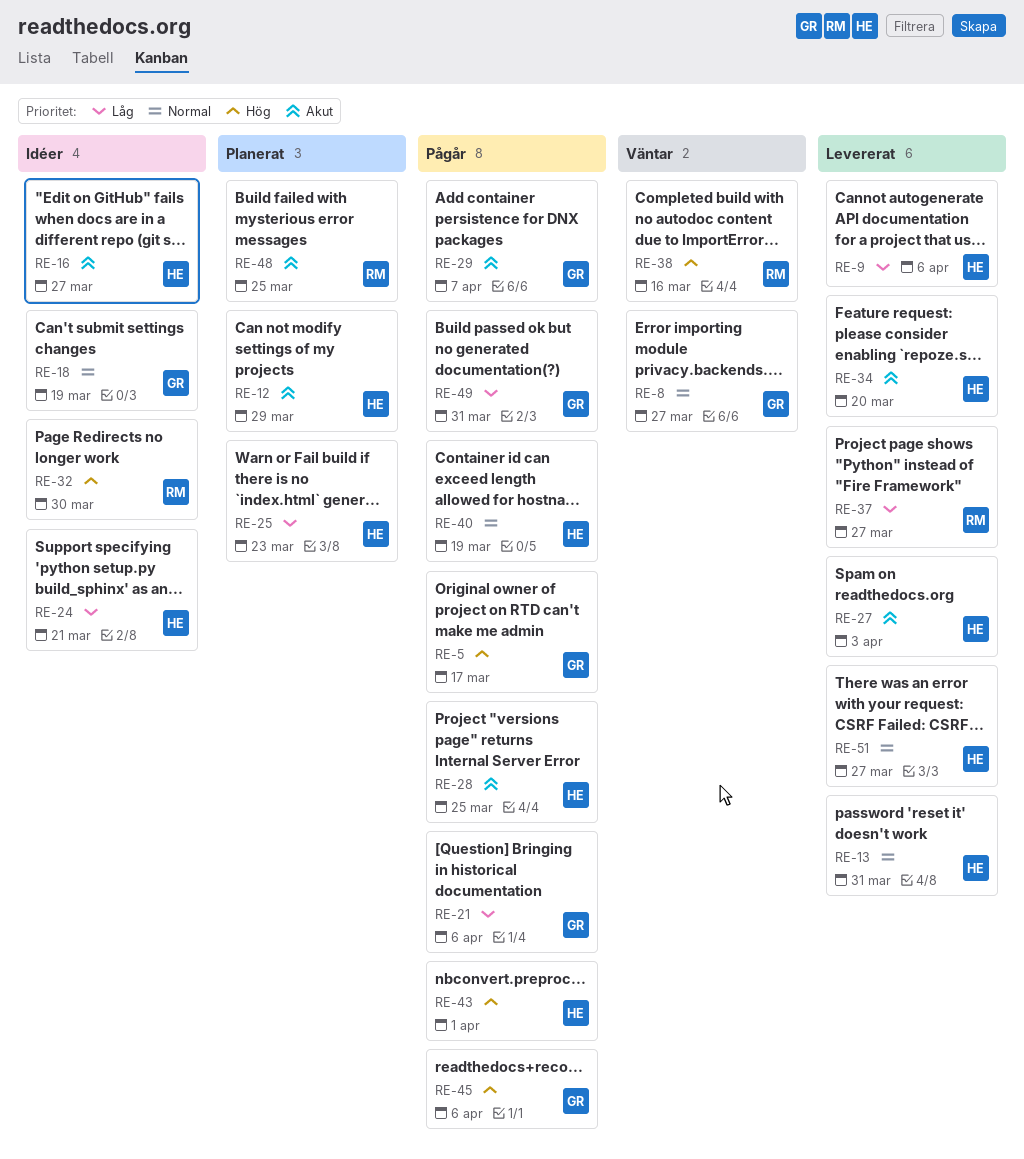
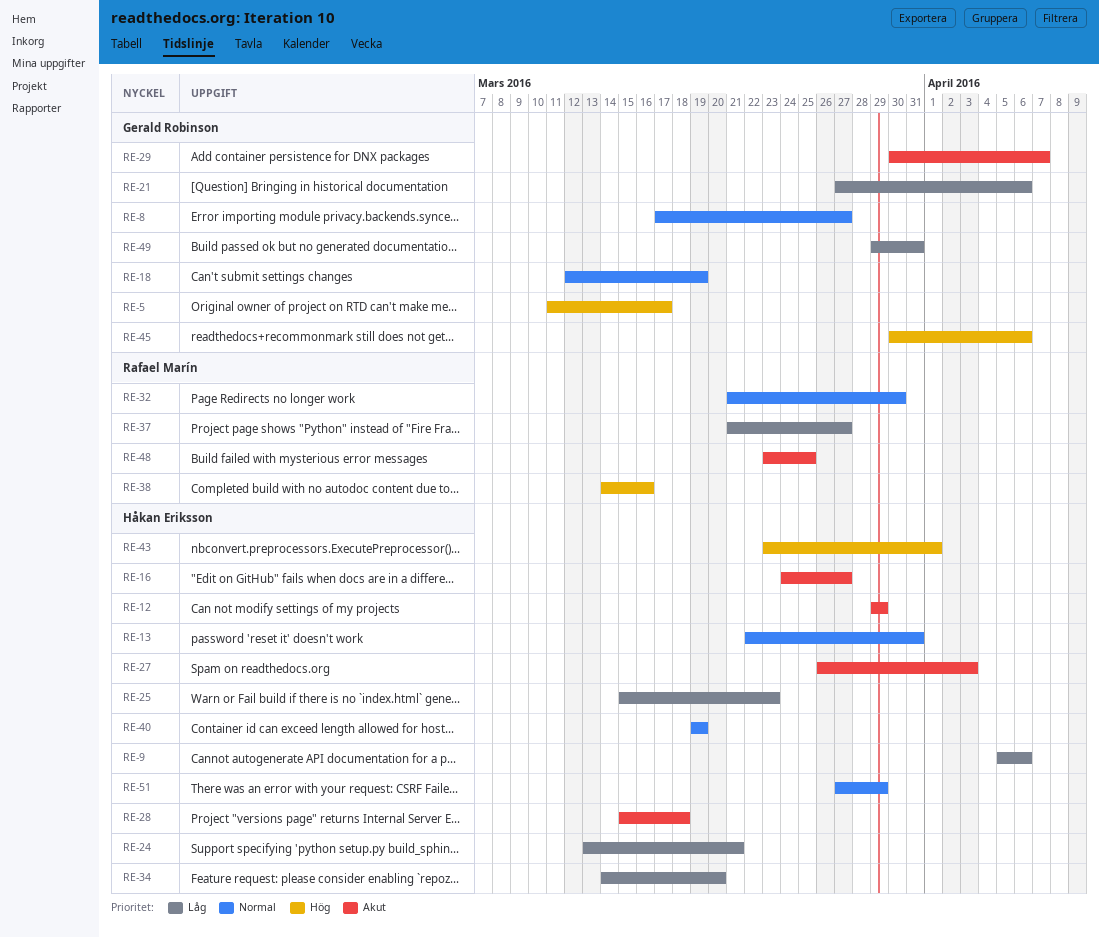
RE-28, due: Mar 25 -> Mar 18
RE-32, priority: Hög -> Normal
RE-34, priority: Akut -> Låg
RE-51, due: Mar 27 -> Mar 29

